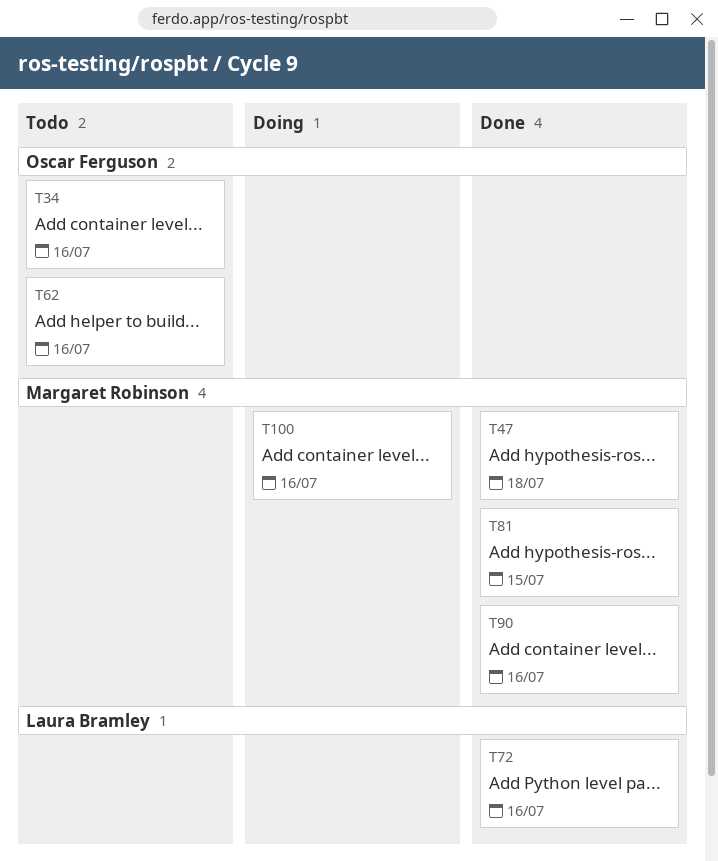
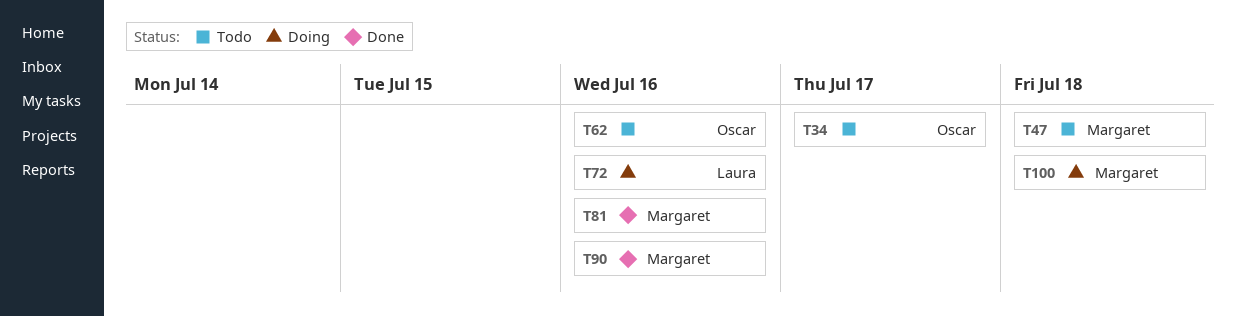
T34, due: Jul 16 -> Jul 17
T47, status: Done -> Todo
T72, status: Done -> Doing
T81, due: Jul 15 -> Jul 16
T100, due: Jul 16 -> Jul 18

